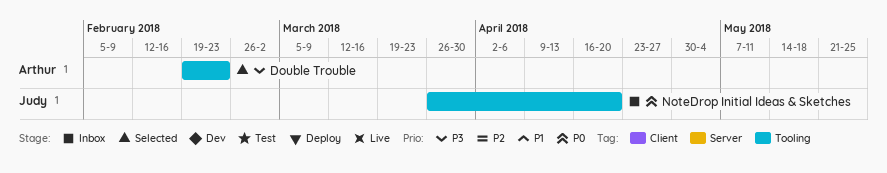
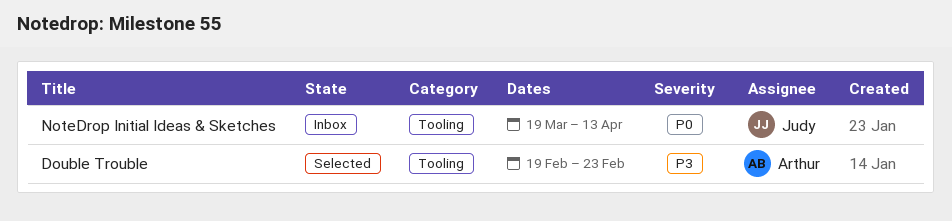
NoteDrop Initial Ideas & Sketches, start: Mar 26 -> Mar 19
NoteDrop Initial Ideas & Sketches, due: Apr 20 -> Apr 13

